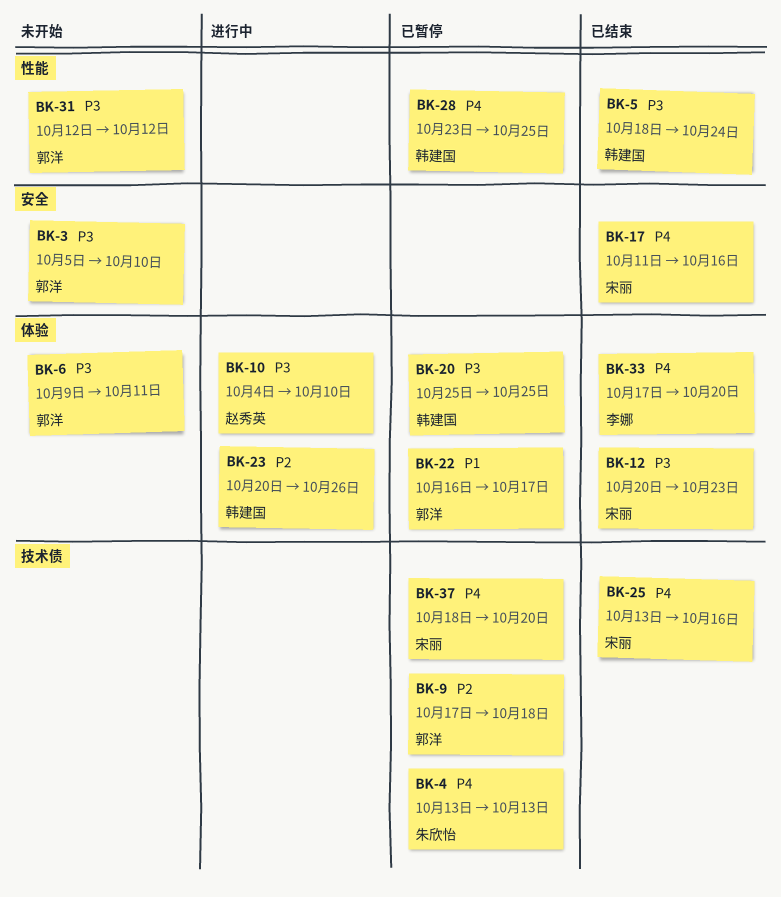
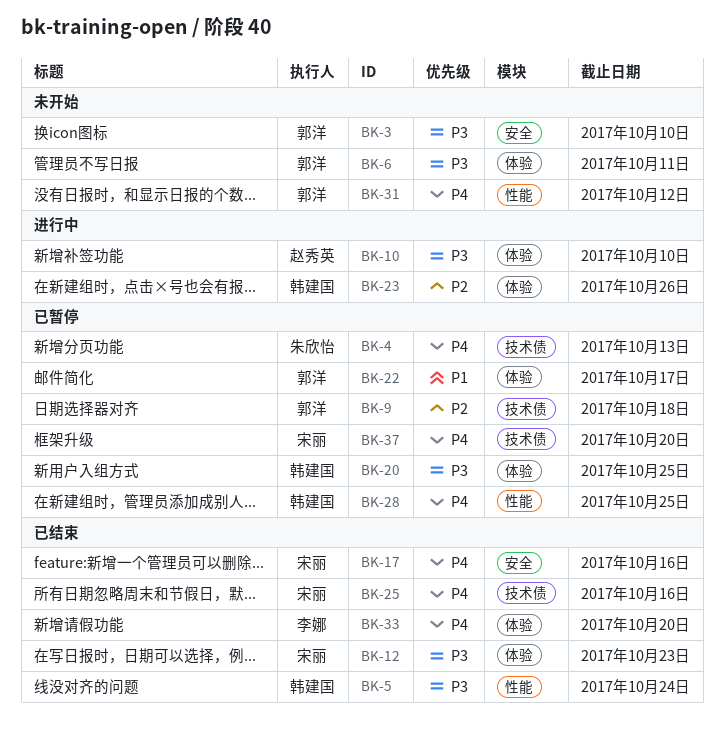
BK-31, priority: P3 -> P4

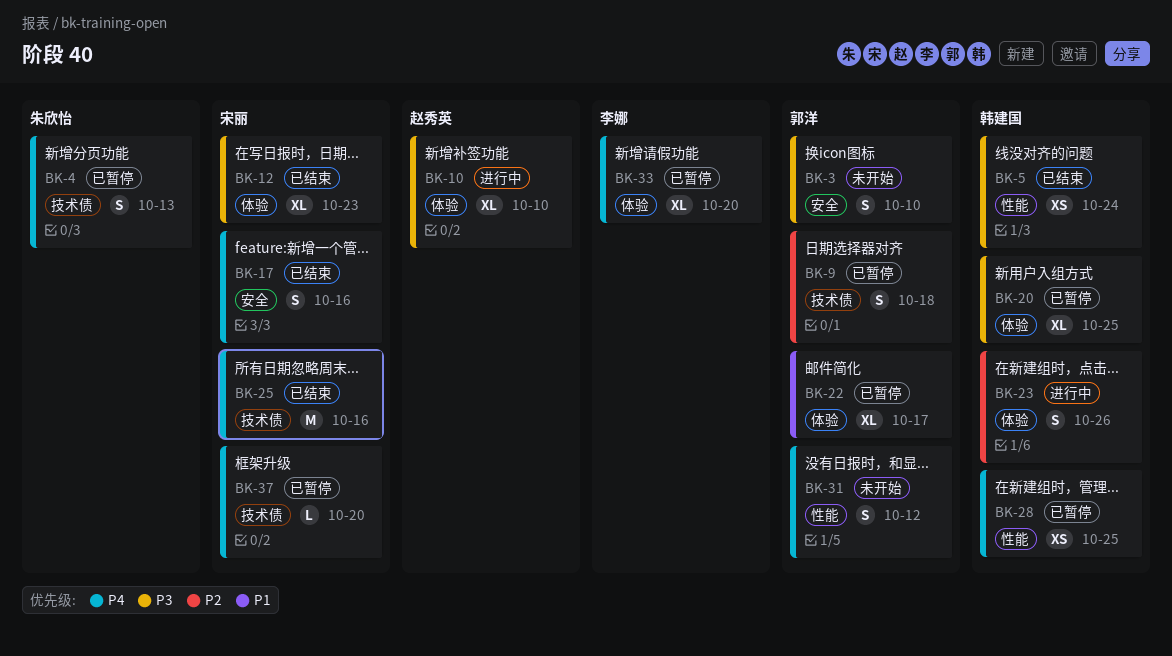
BK-6: present -> none
BK-33, status: 已结束 -> 已暂停

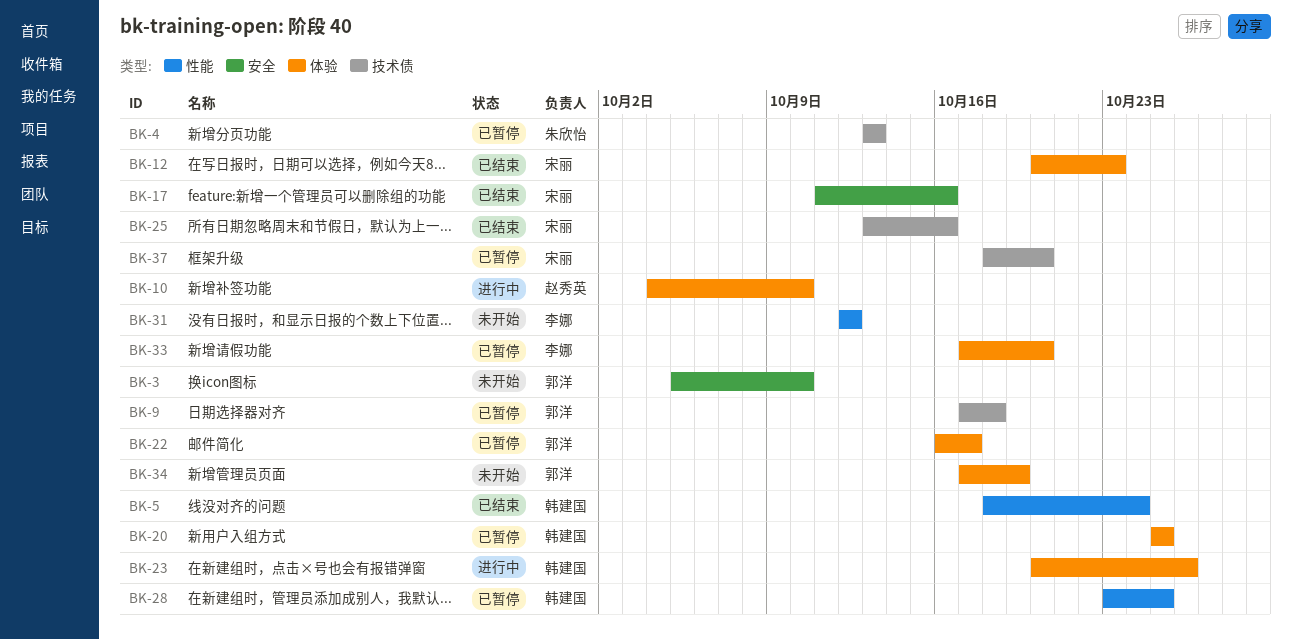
BK-31, owner: 郭洋 -> 李娜
BK-34: none -> present

